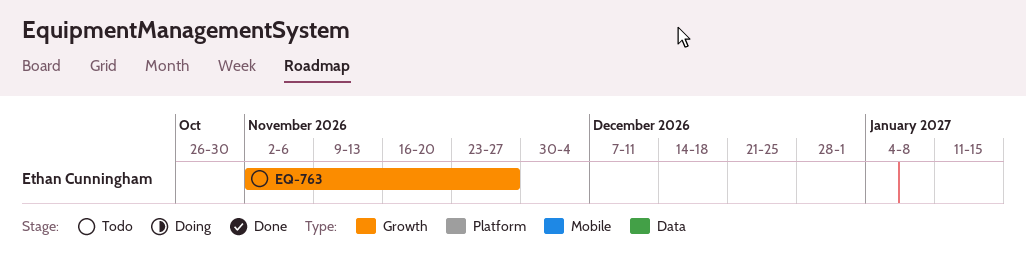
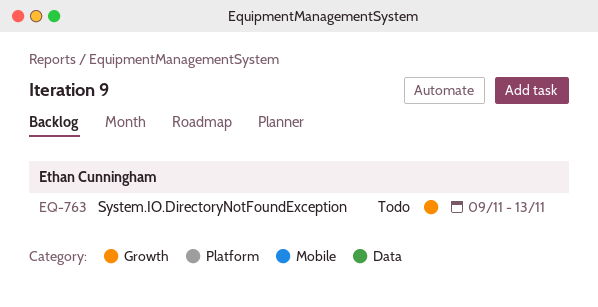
EQ-763, start: Nov 2 -> Nov 9
EQ-763, due: Nov 27 -> Nov 13

